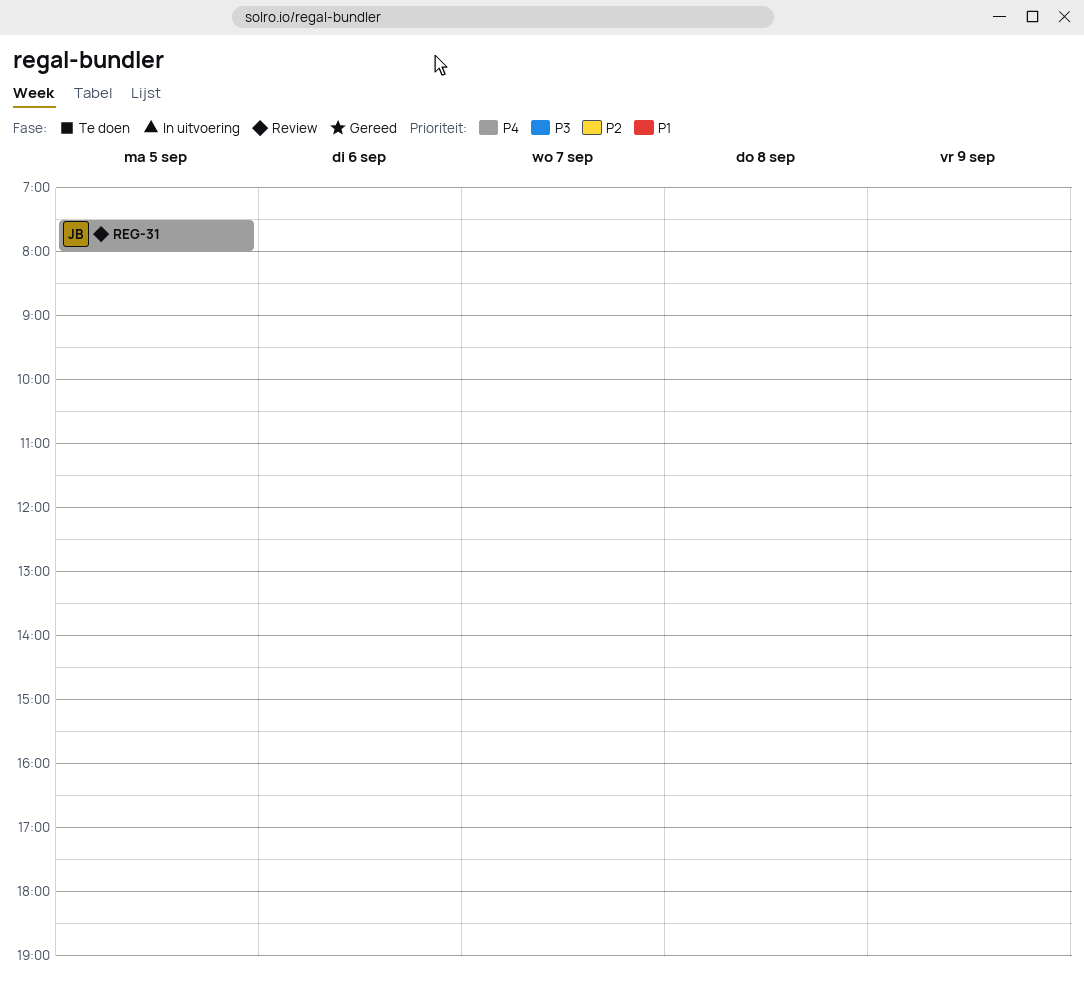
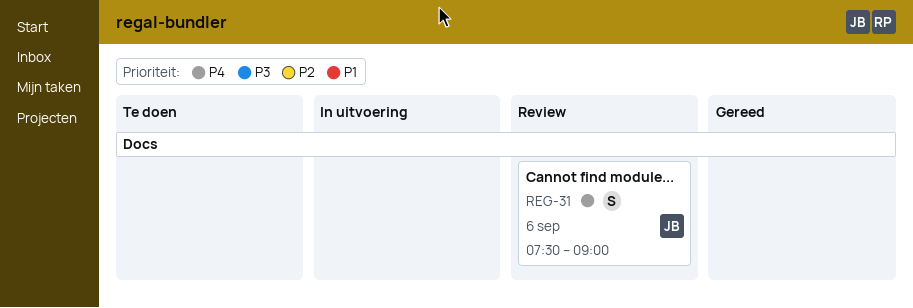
REG-31, day: Sep 5 -> Sep 6
REG-31, ends: 08:00 -> 09:00

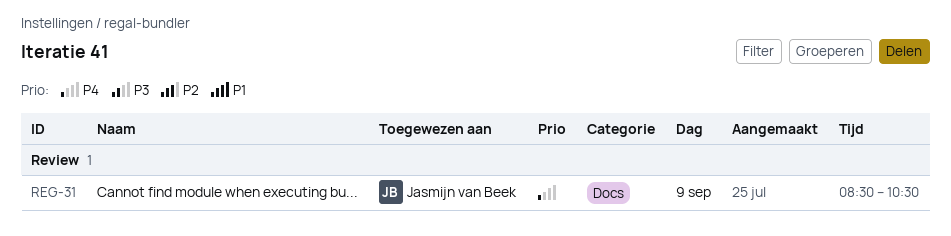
REG-31, day: Sep 6 -> Sep 9
REG-31, begins: 07:30 -> 08:30
REG-31, ends: 09:00 -> 10:30

